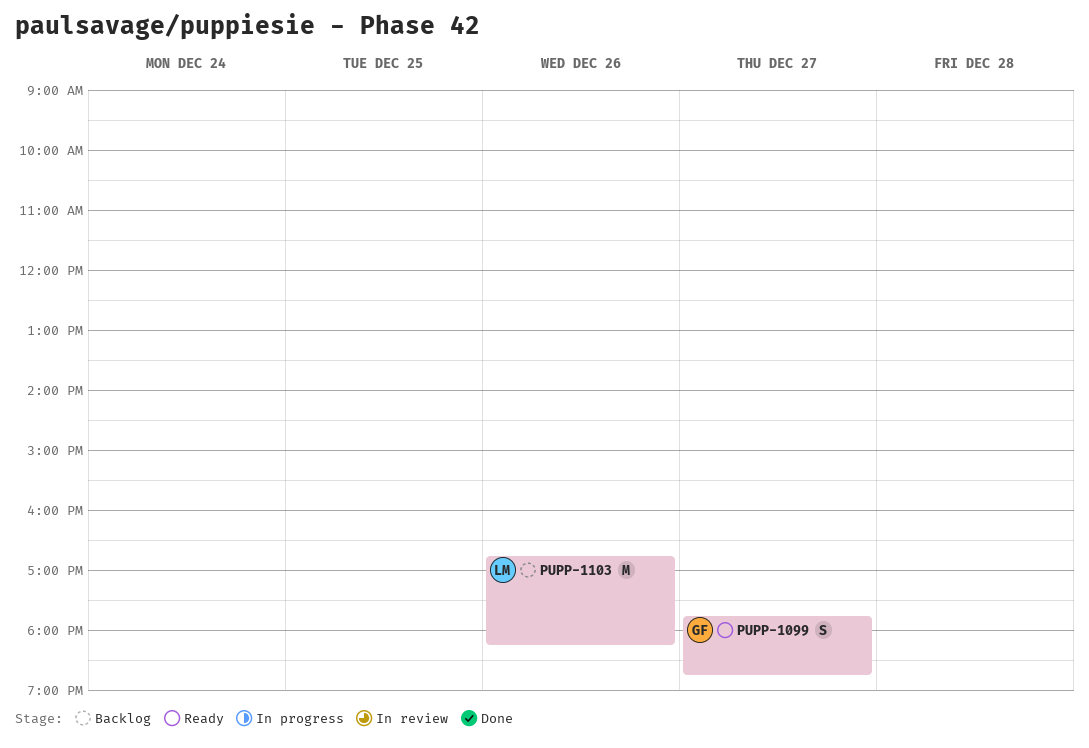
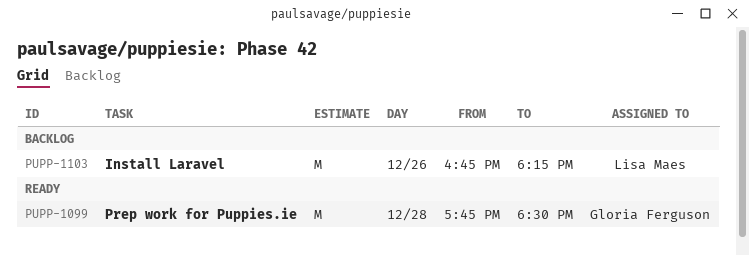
PUPP-1099, estimate: S -> M
PUPP-1099, day: Dec 27 -> Dec 28
PUPP-1099, ends: 18:45 -> 18:30

